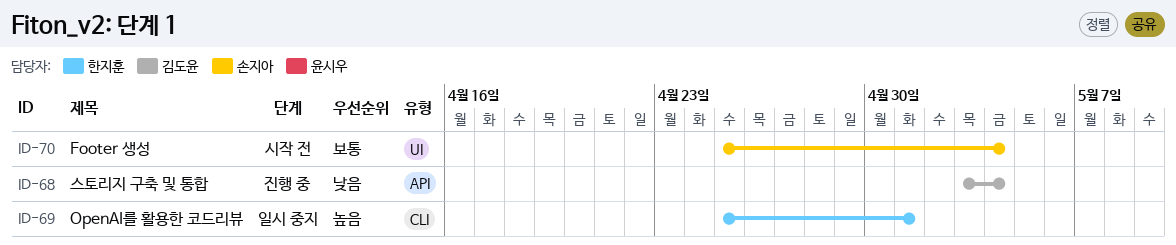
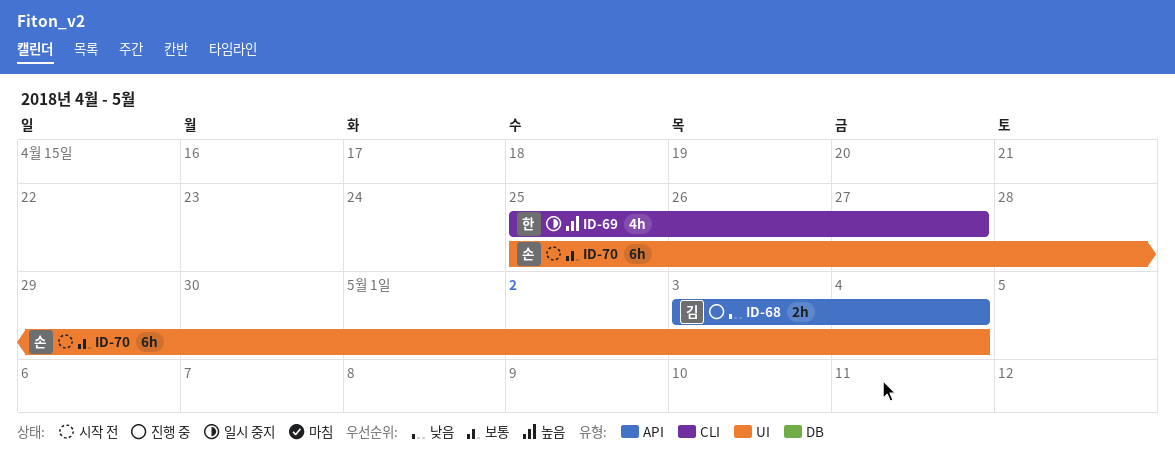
ID-69, due: May 1 -> Apr 27

